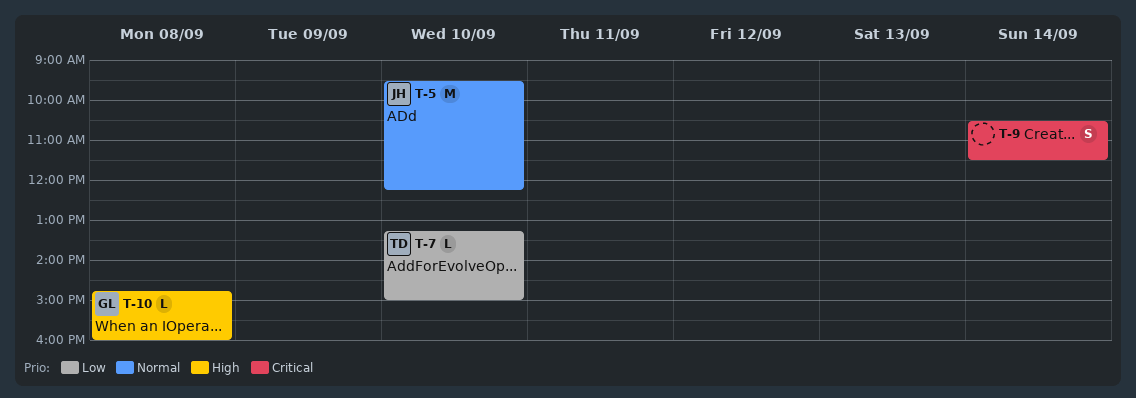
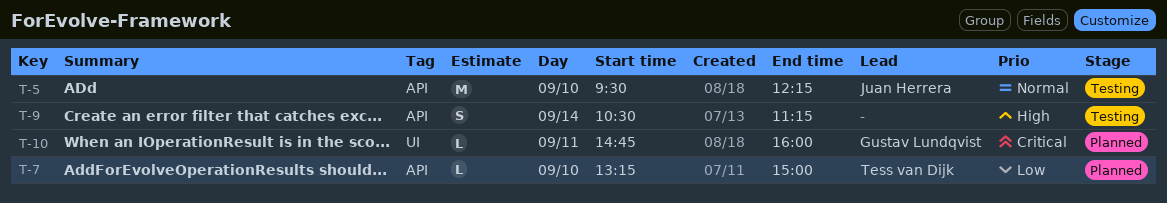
T-9, priority: Critical -> High
T-9, ends: 11:30 -> 11:15
T-10, priority: High -> Critical
T-10, day: Sep 8 -> Sep 11

